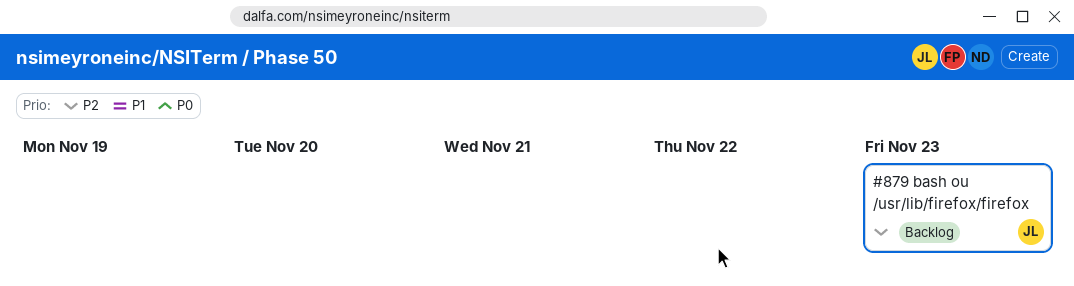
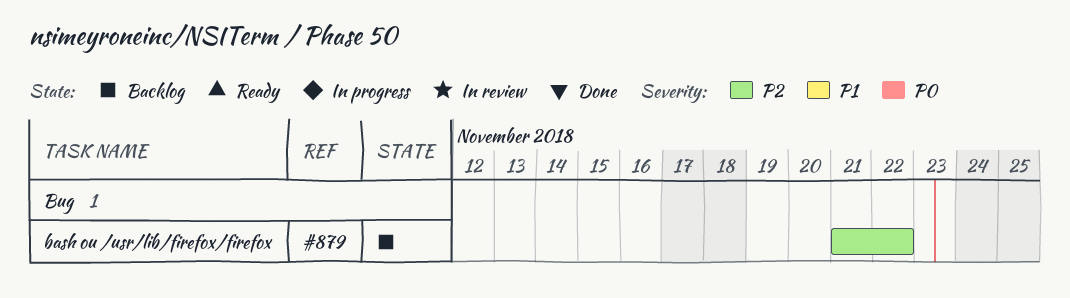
#879, due: Nov 23 -> Nov 22

